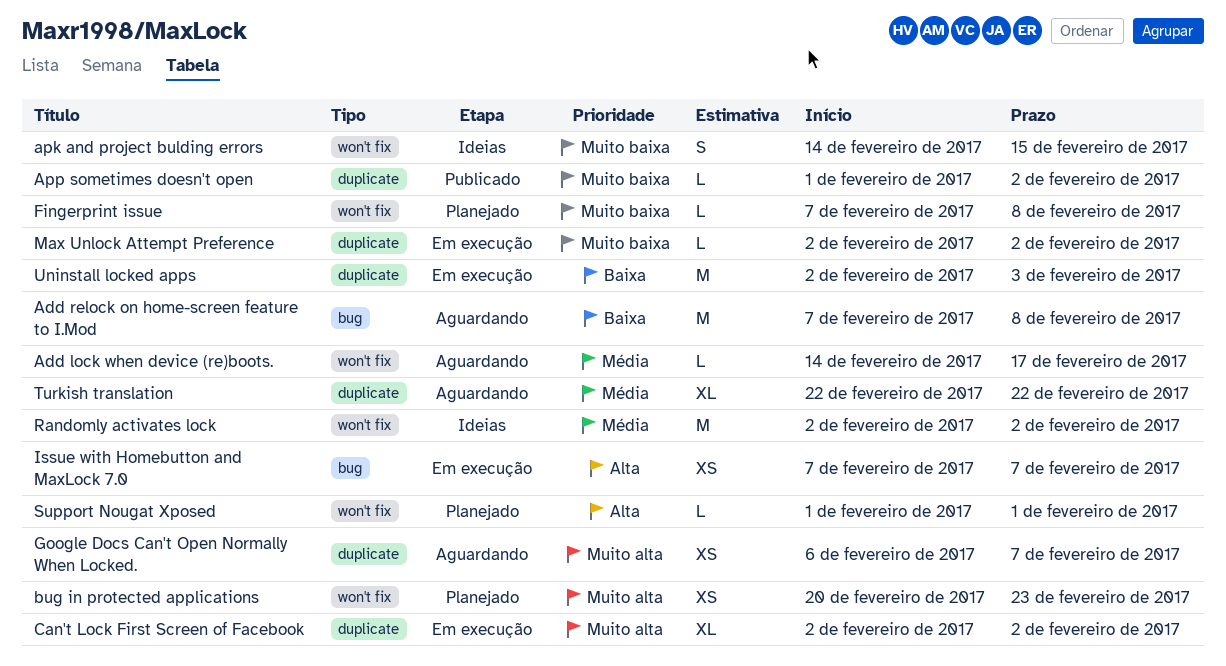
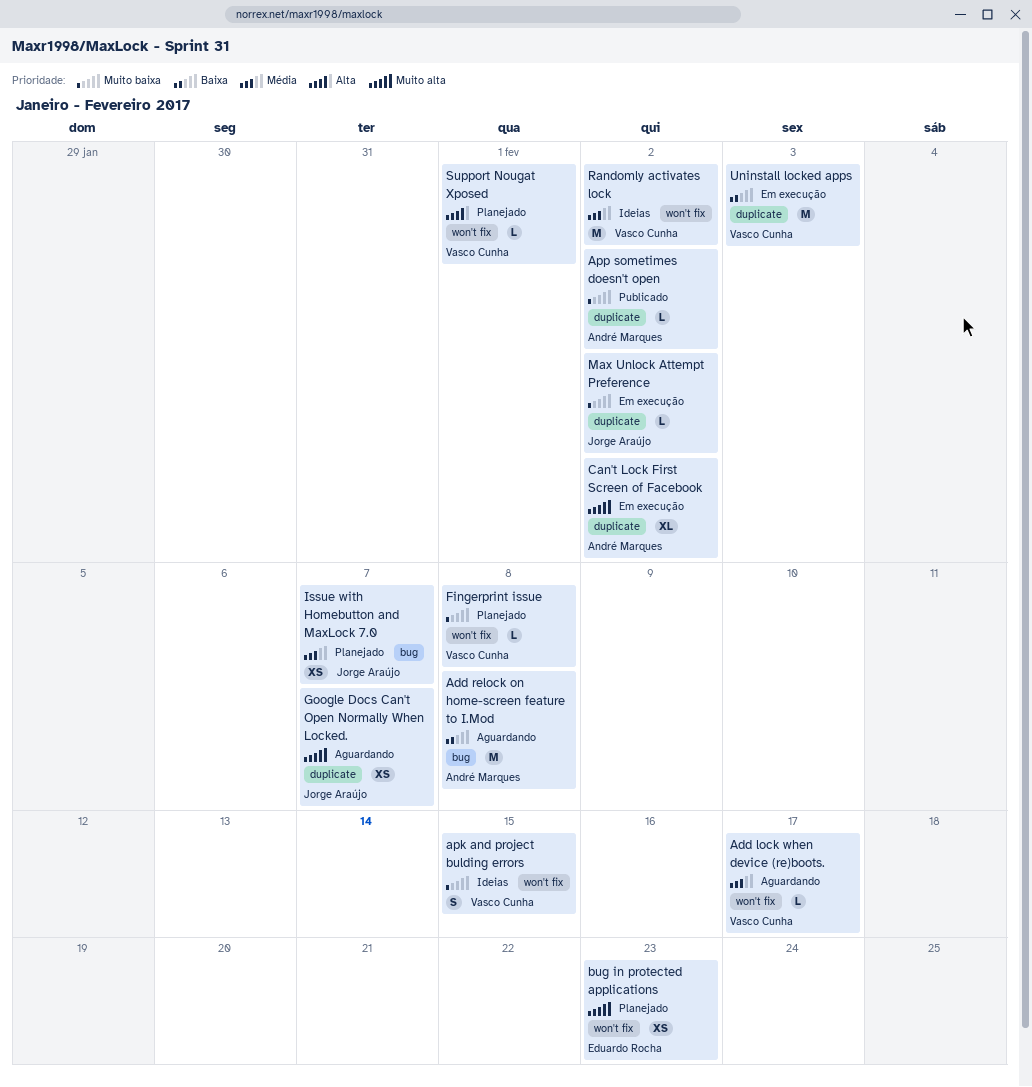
Issue with Homebutton and MaxLock 7.0, status: Em execução -> Planejado
Issue with Homebutton and MaxLock 7.0, priority: Alta -> Média
Turkish translation: present -> none

